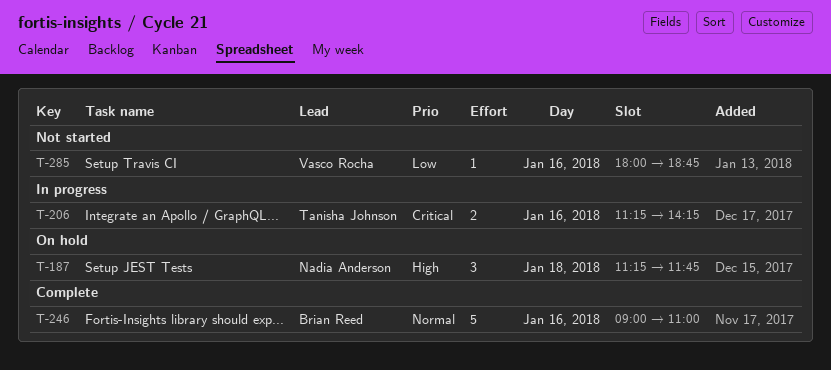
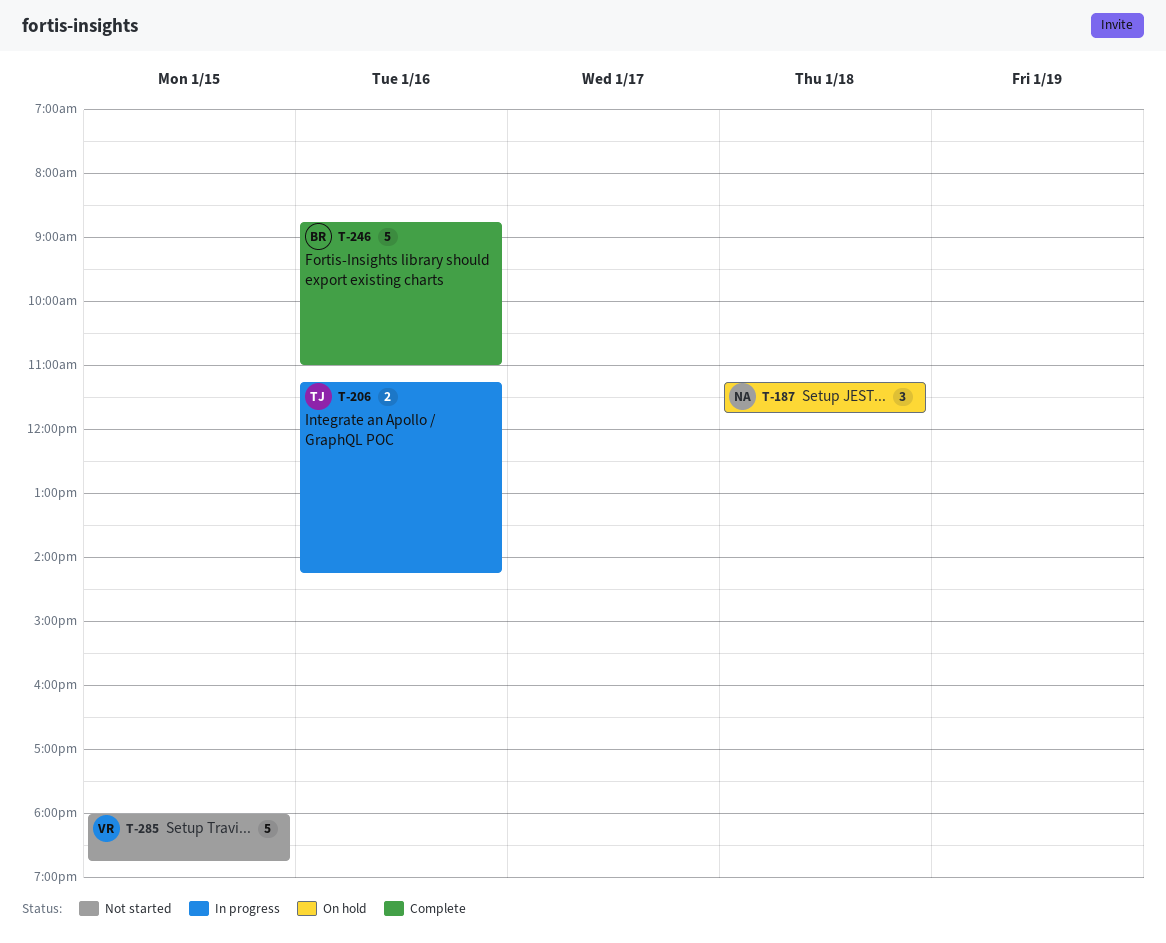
T-246, begins: 09:00 -> 08:45
T-285, estimate: 1 -> 5
T-285, day: Jan 16 -> Jan 15

